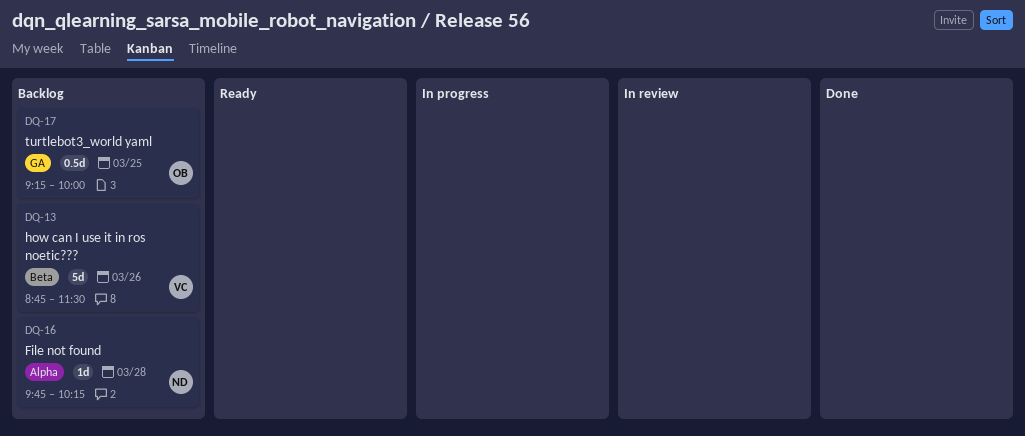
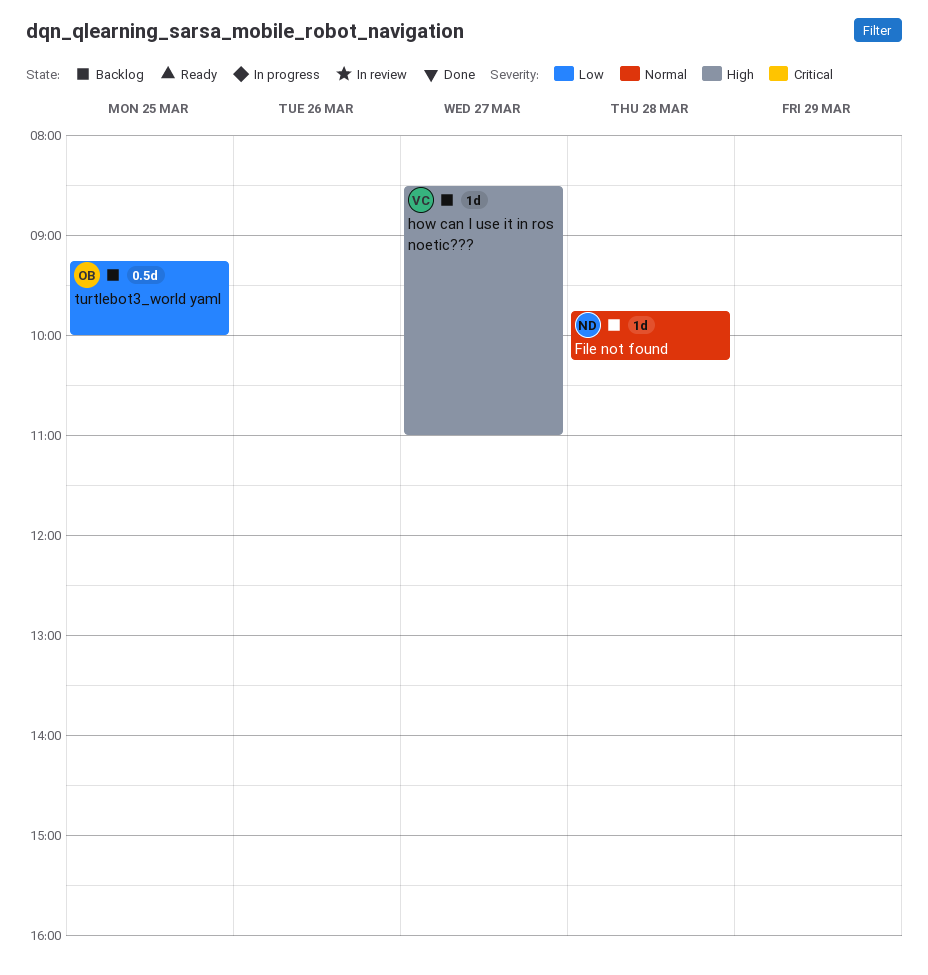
how can I use it in ros noetic???, estimate: 5d -> 1d
how can I use it in ros noetic???, day: Mar 26 -> Mar 27
how can I use it in ros noetic???, begins: 08:45 -> 08:30
how can I use it in ros noetic???, ends: 11:30 -> 11:00

